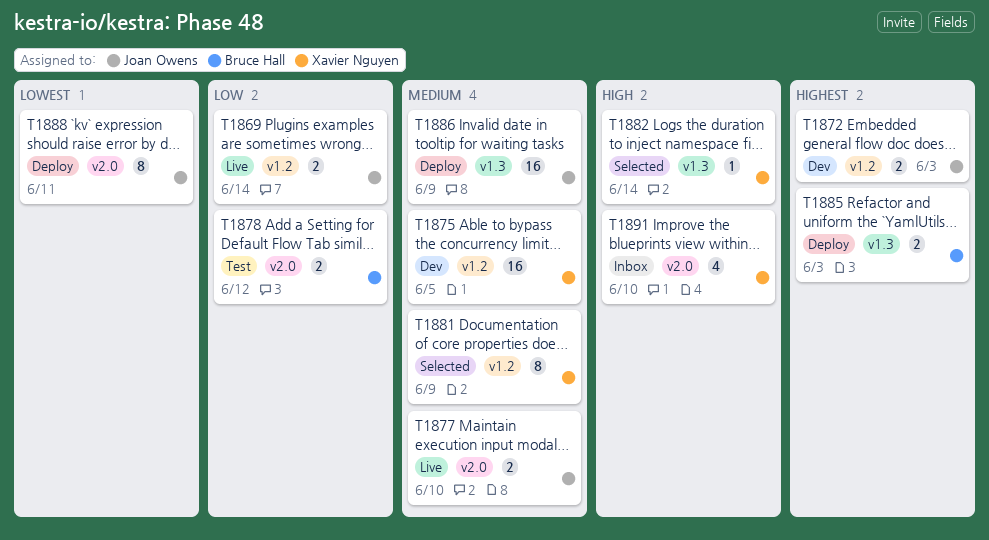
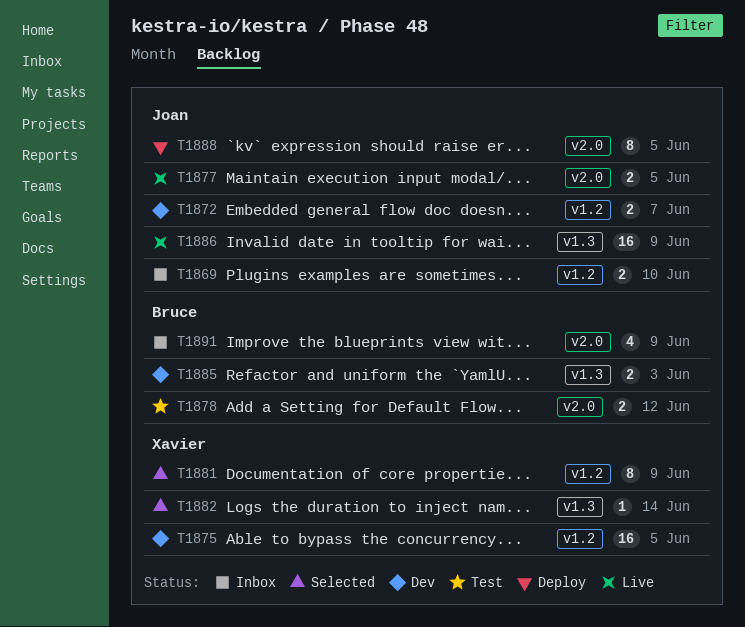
T1869, status: Live -> Inbox
T1869, due: Jun 14 -> Jun 10
T1872, due: Jun 3 -> Jun 7
T1877, due: Jun 10 -> Jun 5
T1885, status: Deploy -> Dev
T1886, status: Deploy -> Live
T1888, due: Jun 11 -> Jun 5
T1891, owner: Xavier Nguyen -> Bruce Hall
T1891, due: Jun 10 -> Jun 9

